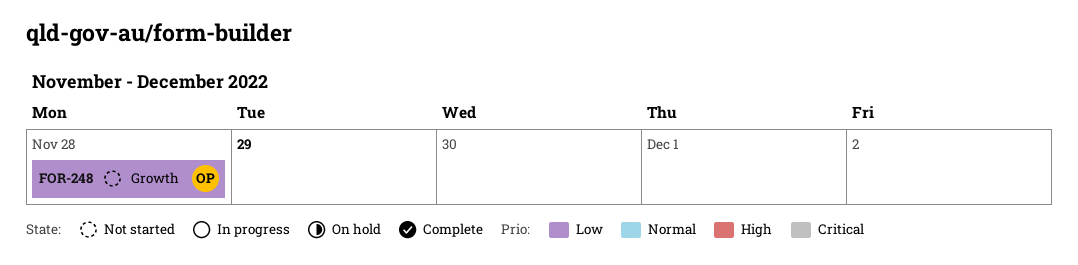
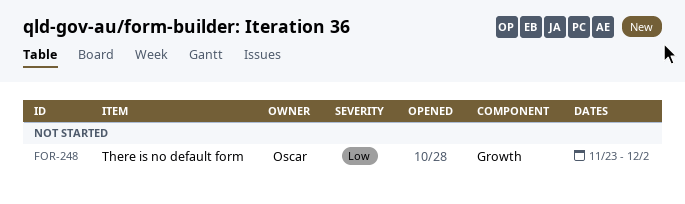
FOR-248, due: Nov 28 -> Dec 2

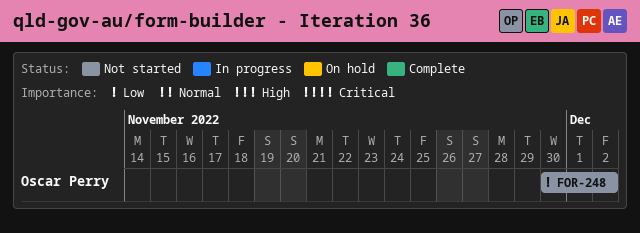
FOR-248, start: Nov 23 -> Nov 30

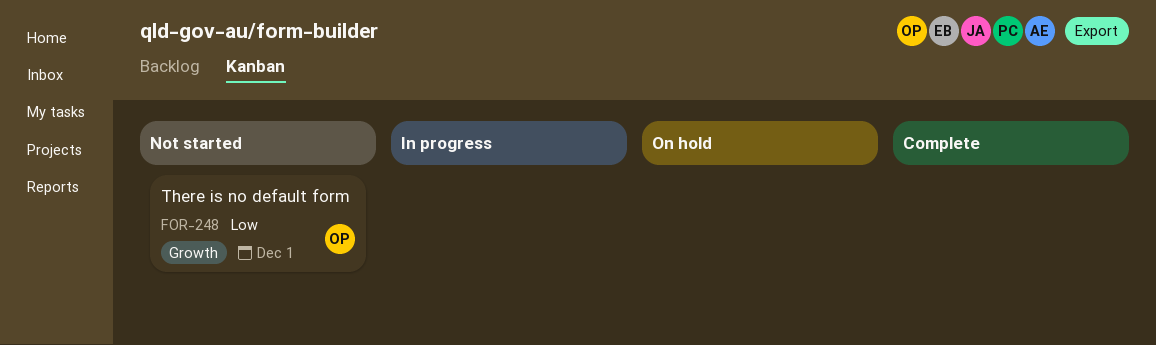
FOR-248, due: Dec 2 -> Dec 1

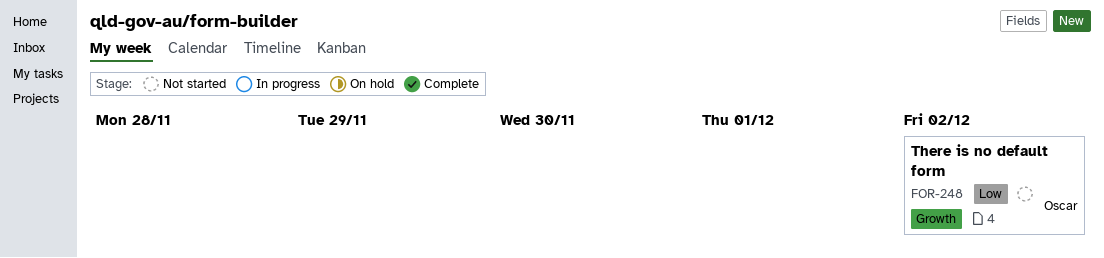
FOR-248, due: Dec 1 -> Dec 2

